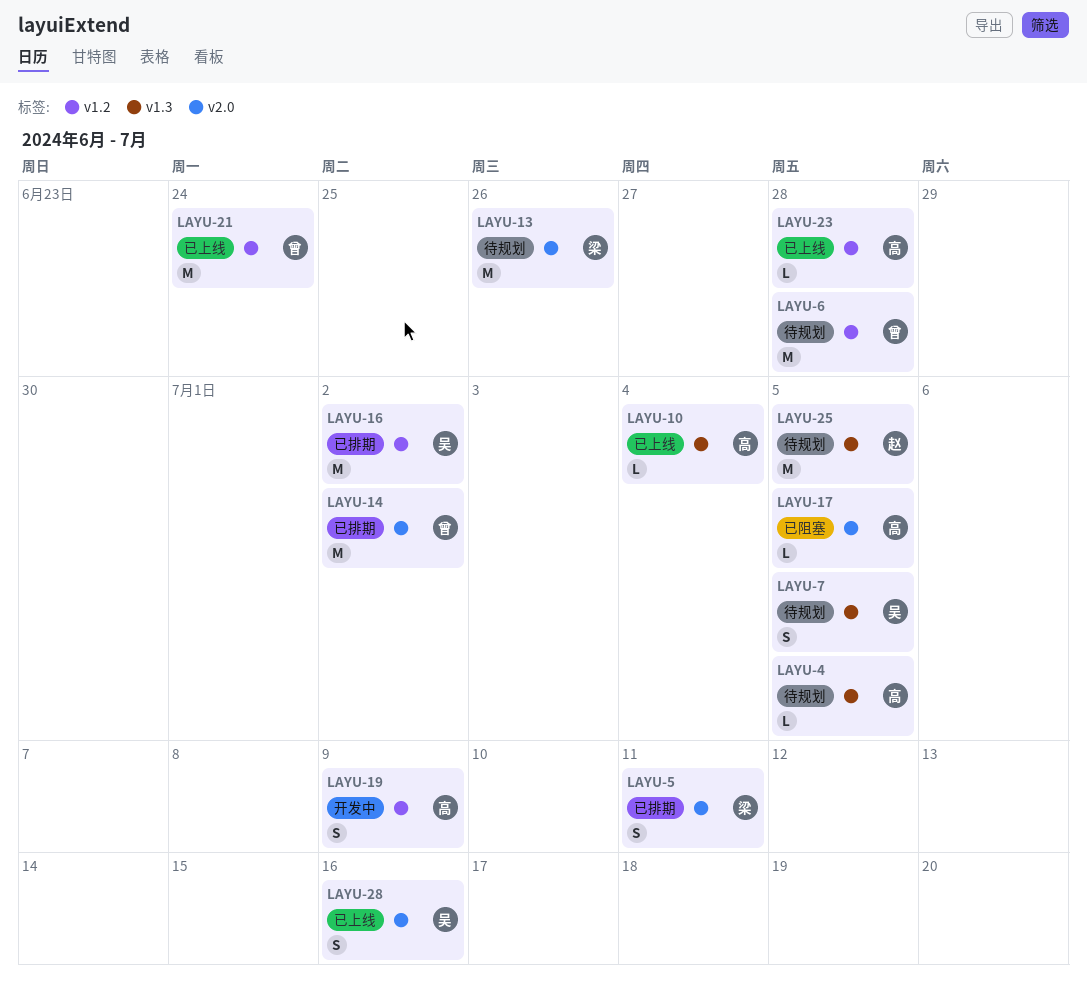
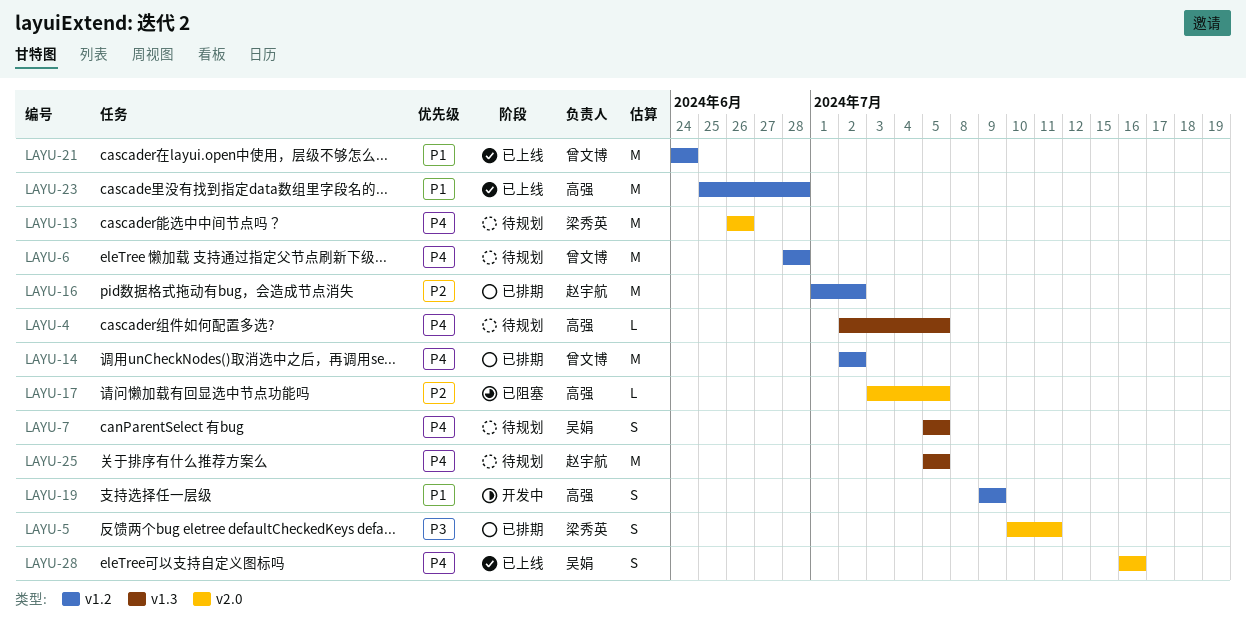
LAYU-10: present -> none
LAYU-14, label: v2.0 -> v1.2
LAYU-16, owner: 吴娟 -> 赵宇航
LAYU-23, estimate: L -> M

